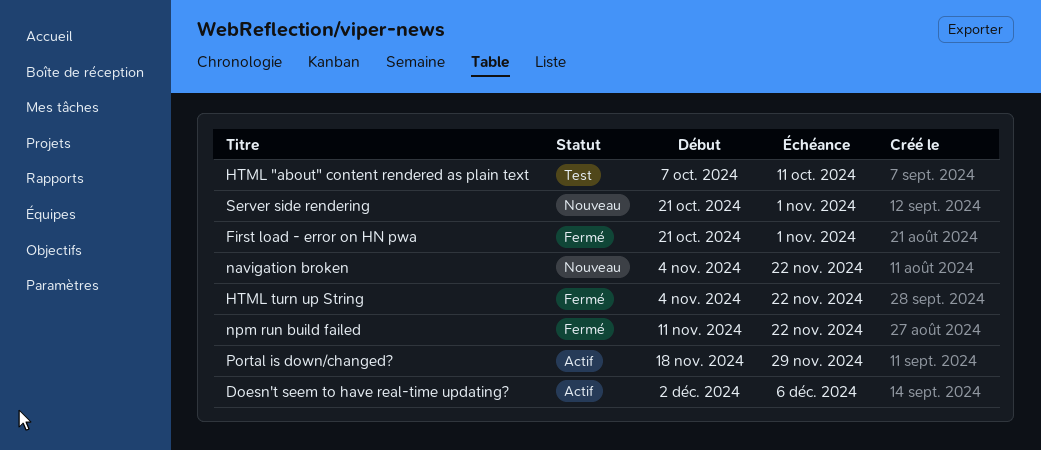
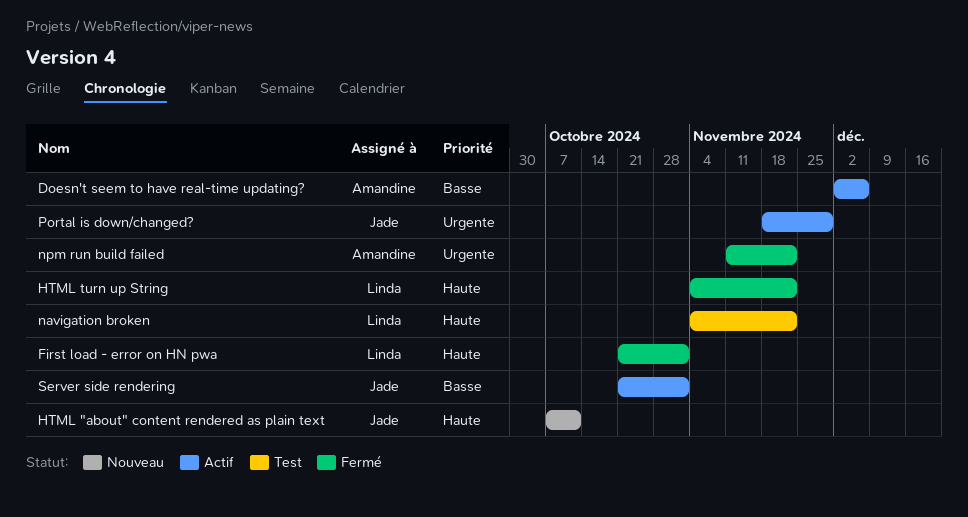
HTML "about" content rendered as plain text, status: Test -> Nouveau
navigation broken, status: Nouveau -> Test
Server side rendering, status: Nouveau -> Actif

